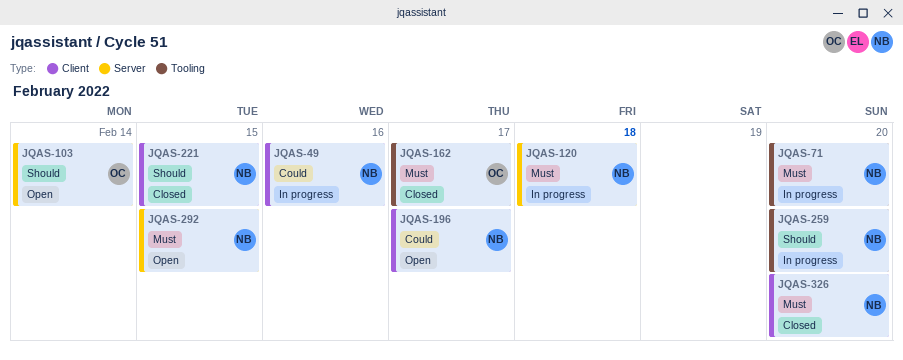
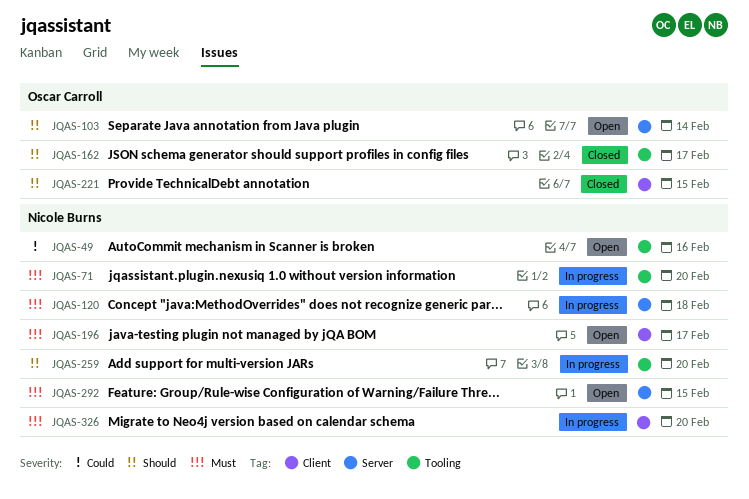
JQAS-49, status: In progress -> Open
JQAS-49, label: Client -> Tooling
JQAS-162, priority: Must -> Should
JQAS-196, priority: Could -> Must
JQAS-221, owner: Nicole Burns -> Oscar Carroll
JQAS-326, status: Closed -> In progress

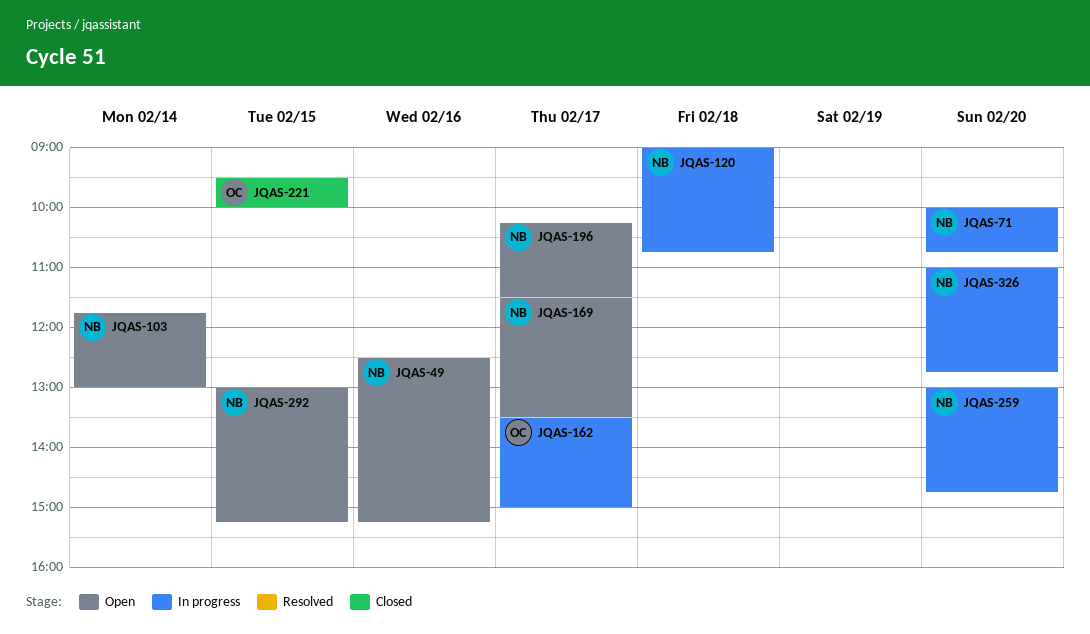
JQAS-103, owner: Oscar Carroll -> Nicole Burns
JQAS-162, status: Closed -> In progress
JQAS-169: none -> present

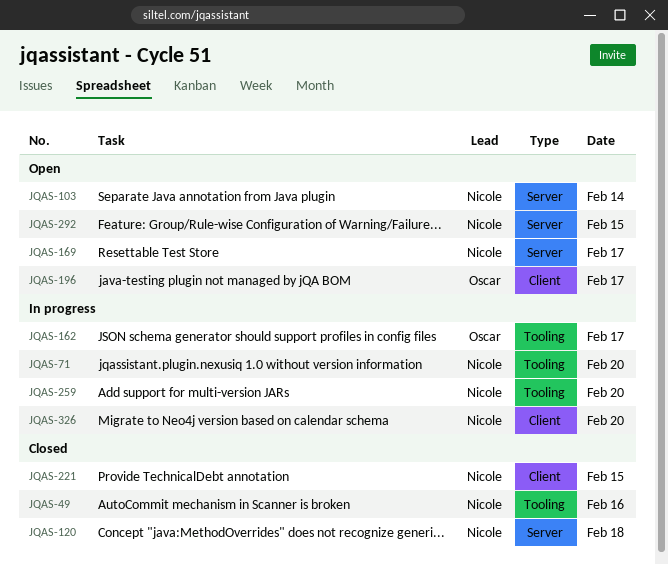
JQAS-49, status: Open -> Closed
JQAS-120, status: In progress -> Closed
JQAS-196, owner: Nicole -> Oscar
JQAS-221, owner: Oscar -> Nicole

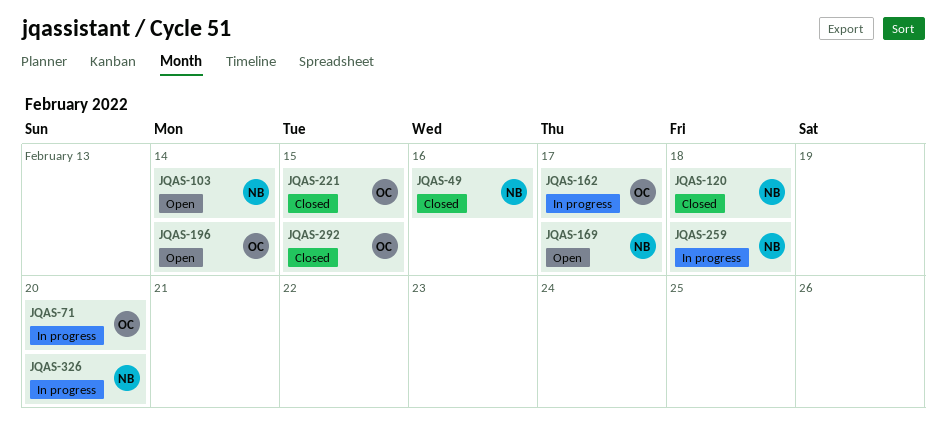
JQAS-71, owner: Nicole -> Oscar
JQAS-196, day: Feb 17 -> Feb 14
JQAS-221, owner: Nicole -> Oscar
JQAS-259, day: Feb 20 -> Feb 18
JQAS-292, status: Open -> Closed
JQAS-292, owner: Nicole -> Oscar

